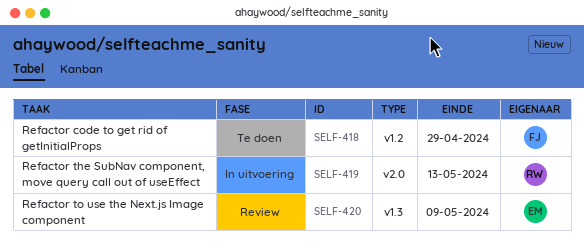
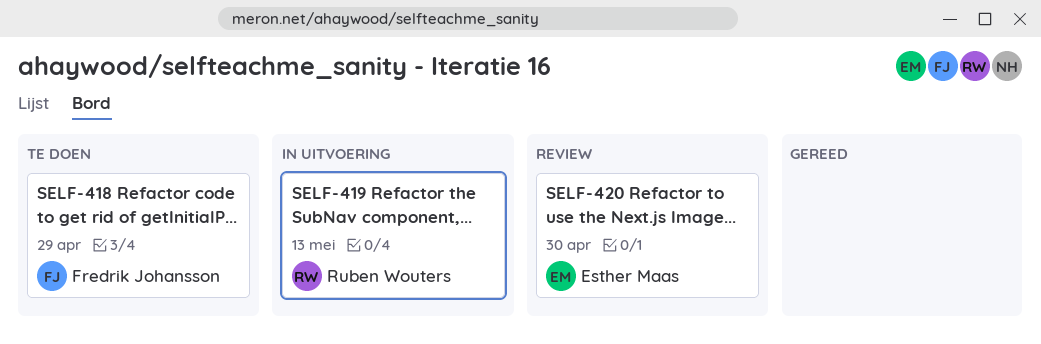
SELF-420, due: May 9 -> Apr 30

